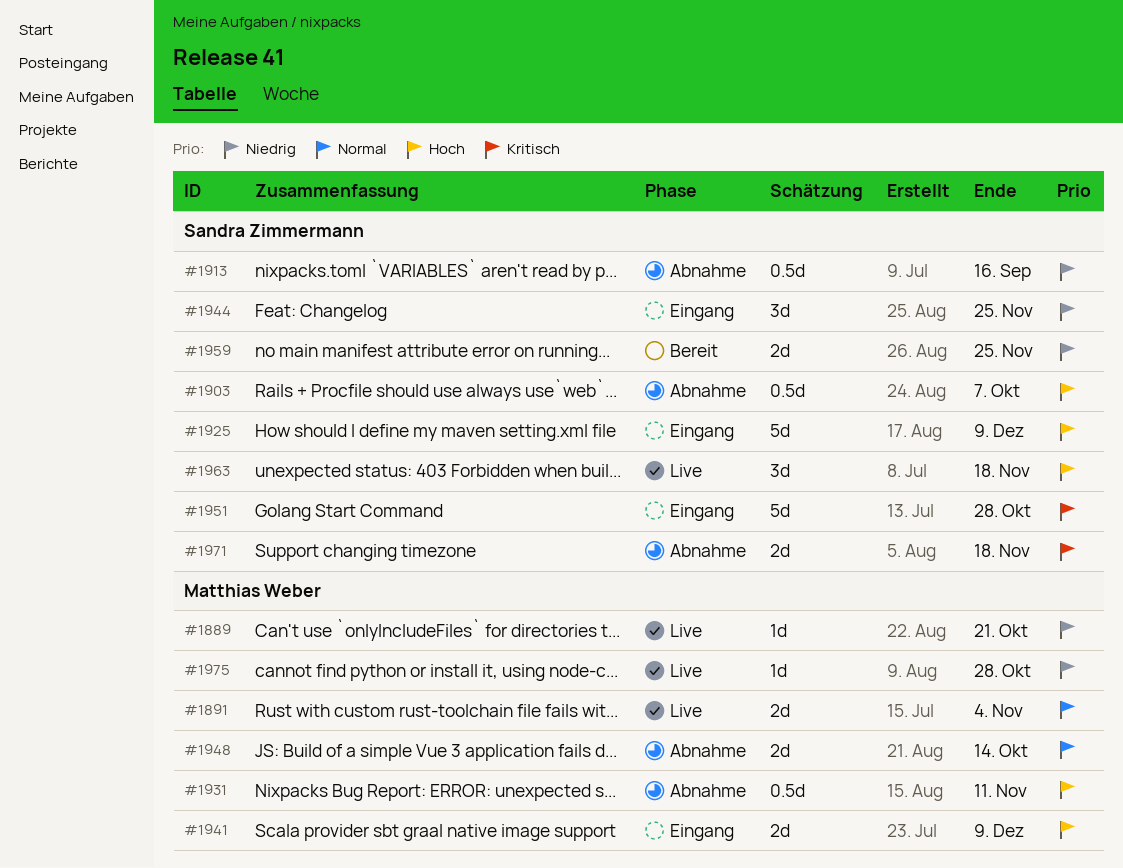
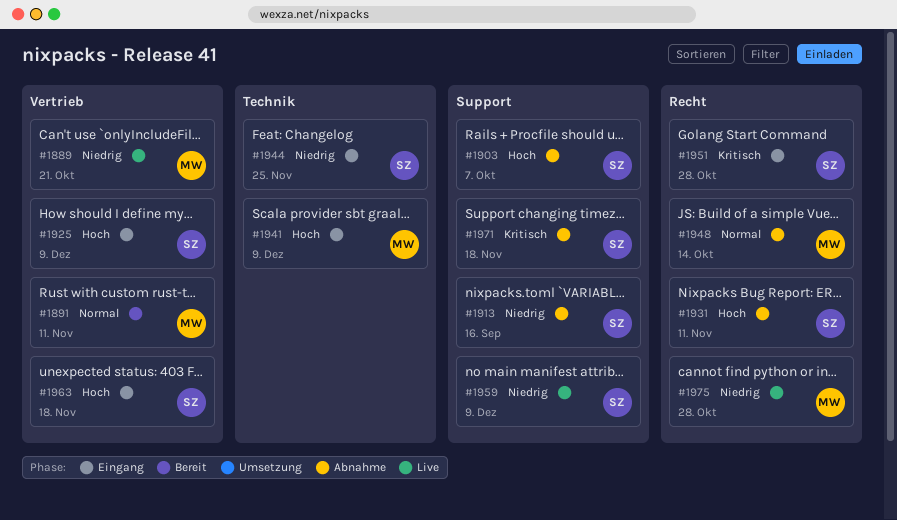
#1891, status: Live -> Bereit
#1891, due: Nov 4 -> Nov 11
#1931, owner: Matthias Weber -> Sandra Zimmermann
#1959, status: Bereit -> Live
#1959, due: Nov 25 -> Dec 9
#1963, status: Live -> Eingang

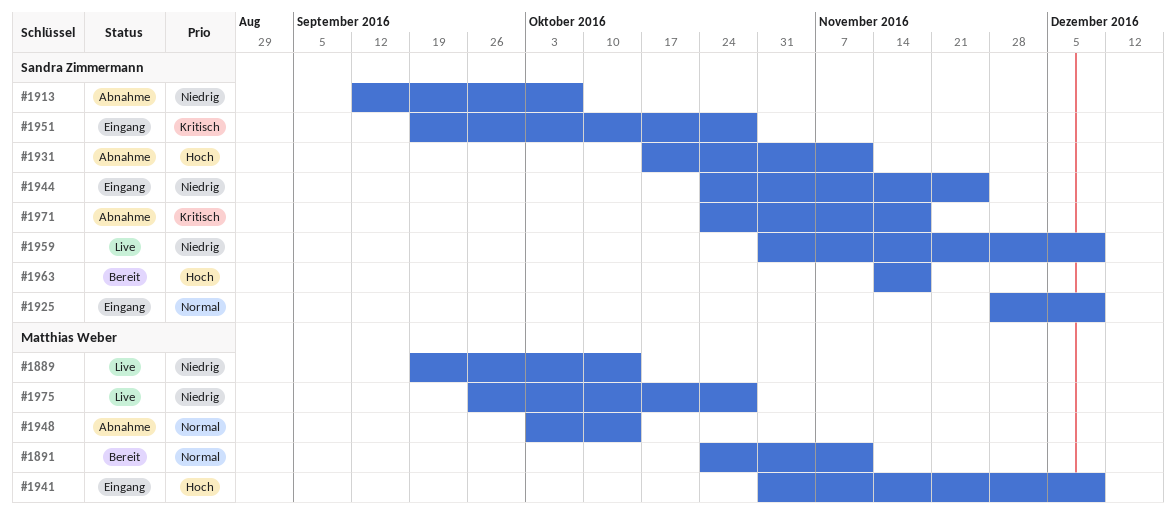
#1889, due: Oct 21 -> Oct 14
#1903: present -> none
#1913, due: Sep 16 -> Oct 7
#1925, priority: Hoch -> Normal
#1963, status: Eingang -> Bereit

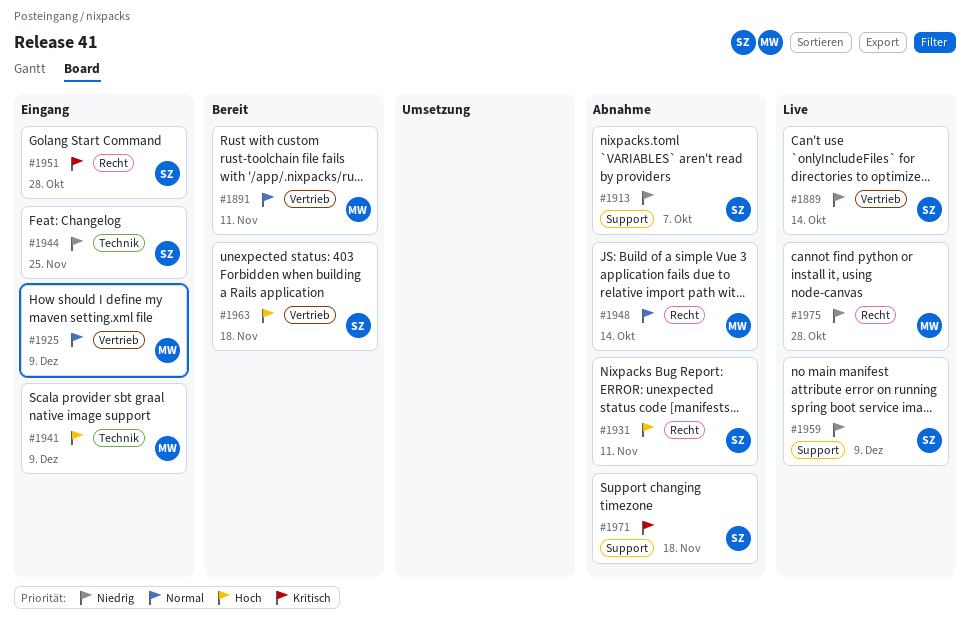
#1889, owner: Matthias Weber -> Sandra Zimmermann
#1925, owner: Sandra Zimmermann -> Matthias Weber

